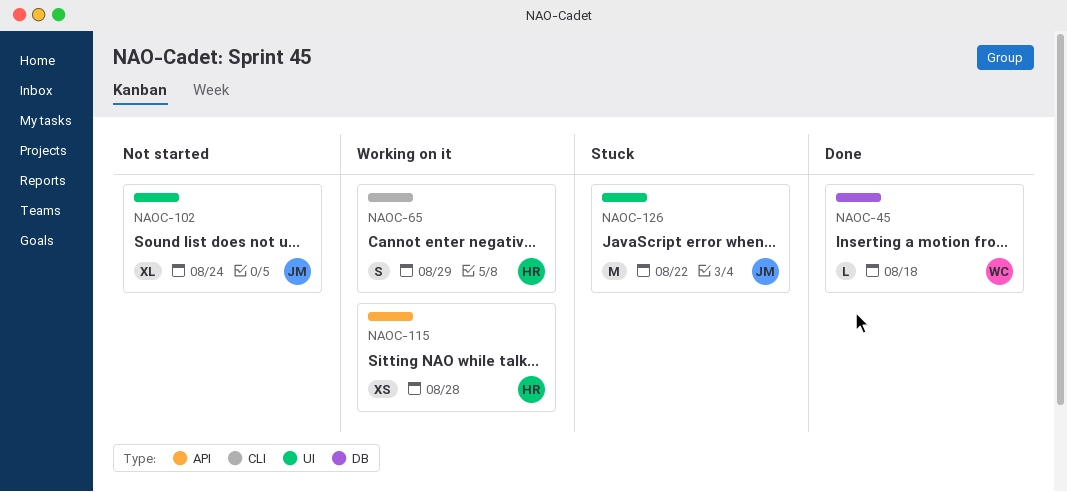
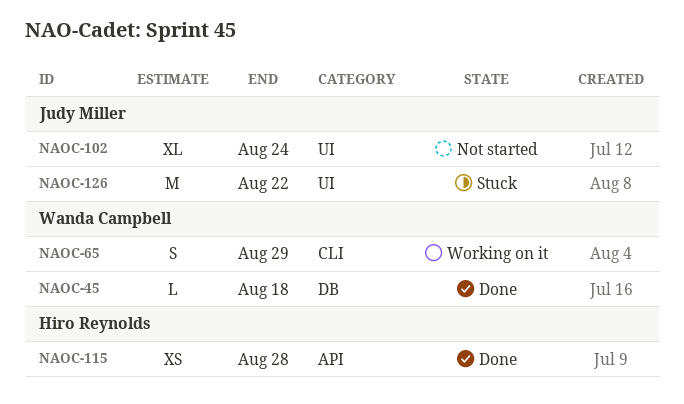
NAOC-65, owner: Hiro Reynolds -> Wanda Campbell
NAOC-115, status: Working on it -> Done

